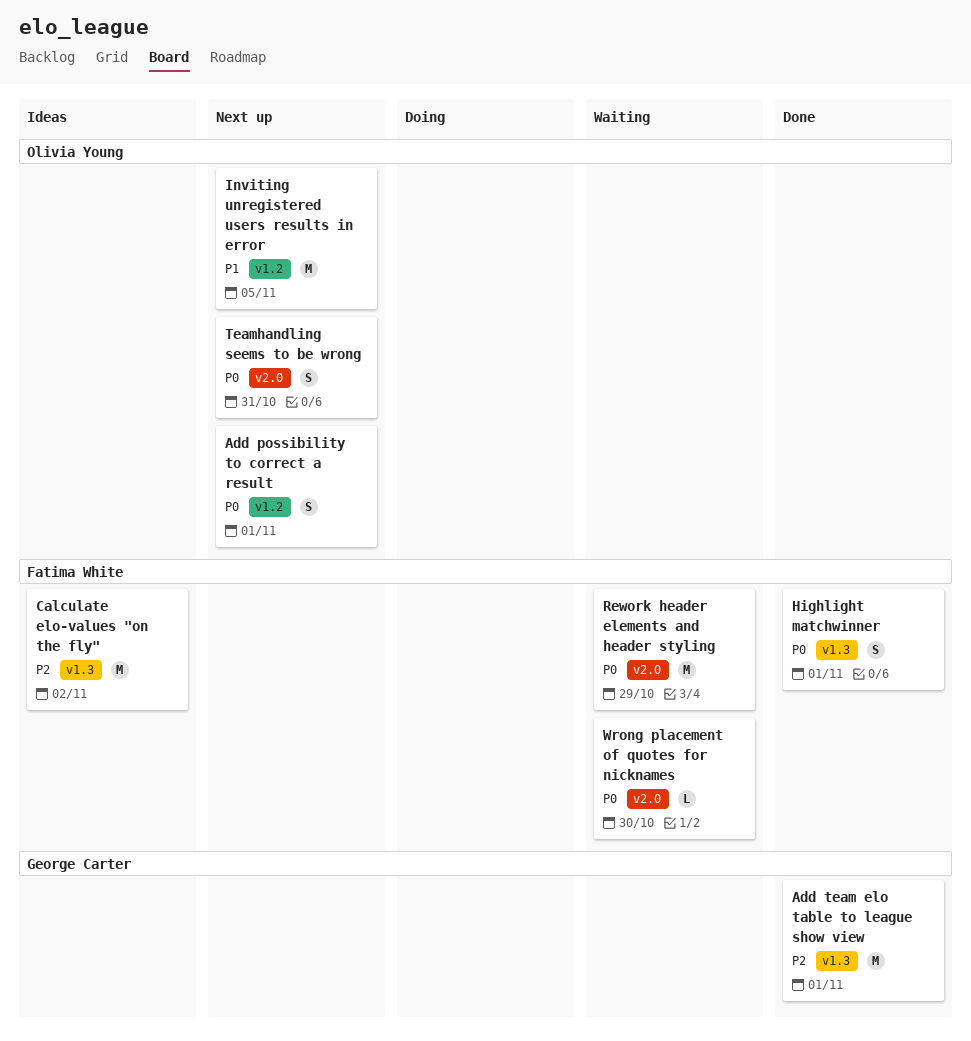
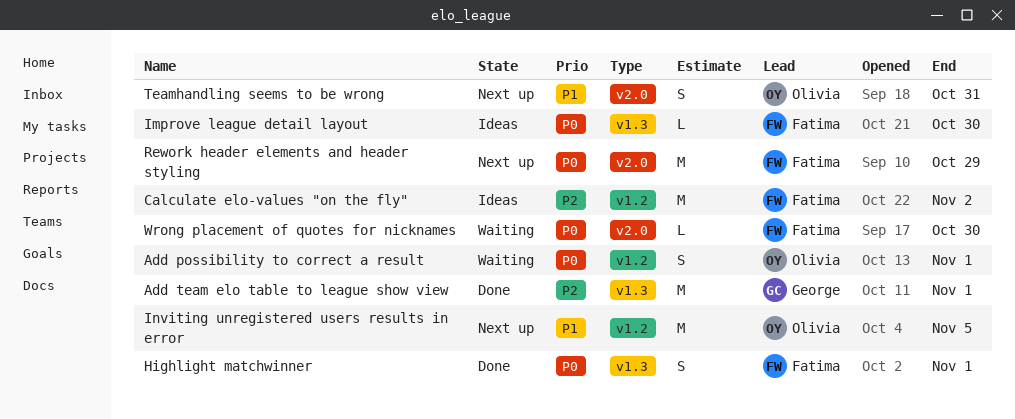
Add possibility to correct a result, status: Next up -> Waiting
Calculate elo-values "on the fly", label: v1.3 -> v1.2
Improve league detail layout: none -> present
Rework header elements and header styling, status: Waiting -> Next up
Teamhandling seems to be wrong, priority: P0 -> P1

